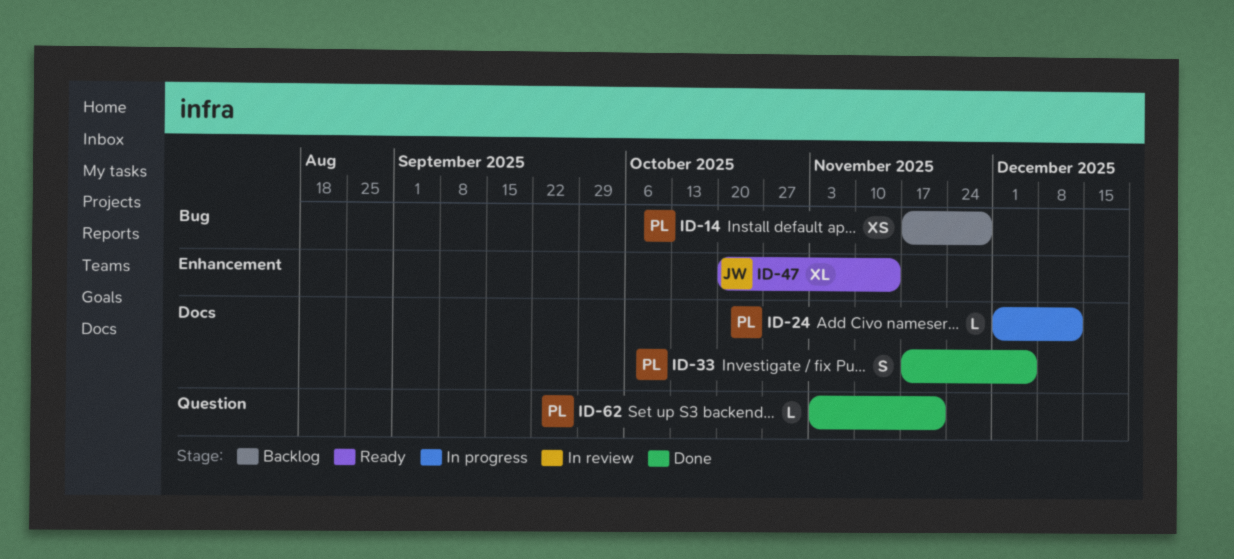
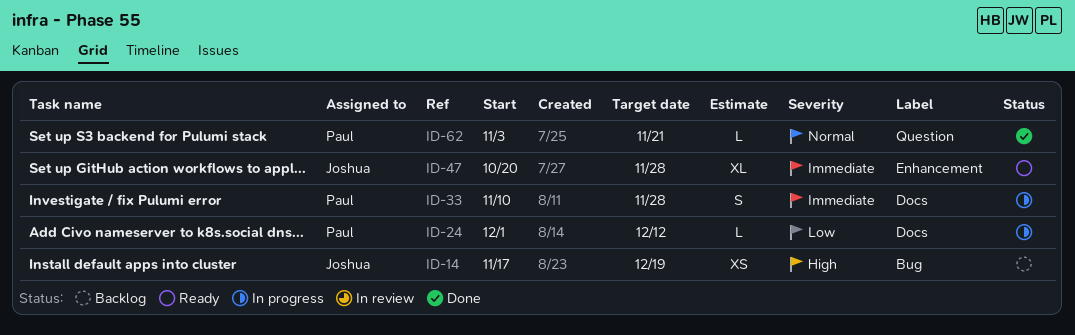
ID-14, owner: Paul -> Joshua
ID-14, due: Nov 28 -> Dec 19
ID-33, status: Done -> In progress
ID-33, start: Nov 17 -> Nov 10
ID-33, due: Dec 5 -> Nov 28
ID-47, due: Nov 14 -> Nov 28

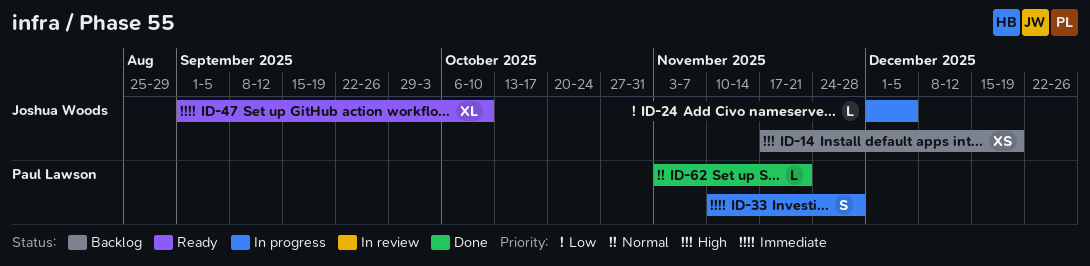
ID-24, owner: Paul Lawson -> Joshua Woods
ID-24, due: Dec 12 -> Dec 5
ID-47, start: Oct 20 -> Sep 1
ID-47, due: Nov 28 -> Oct 10

